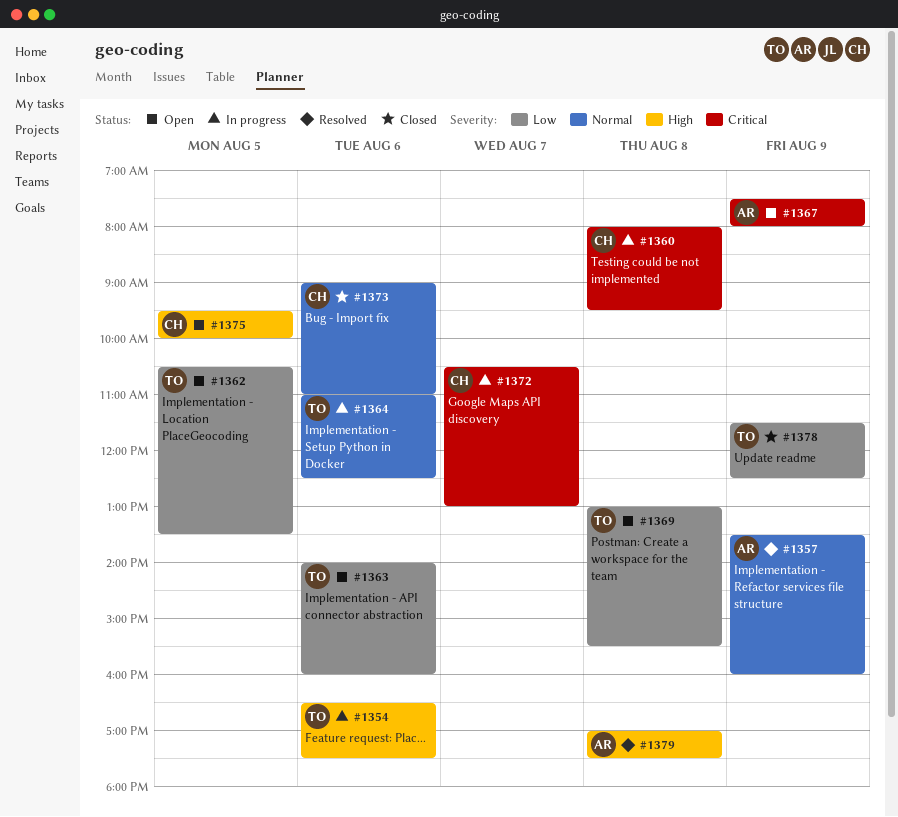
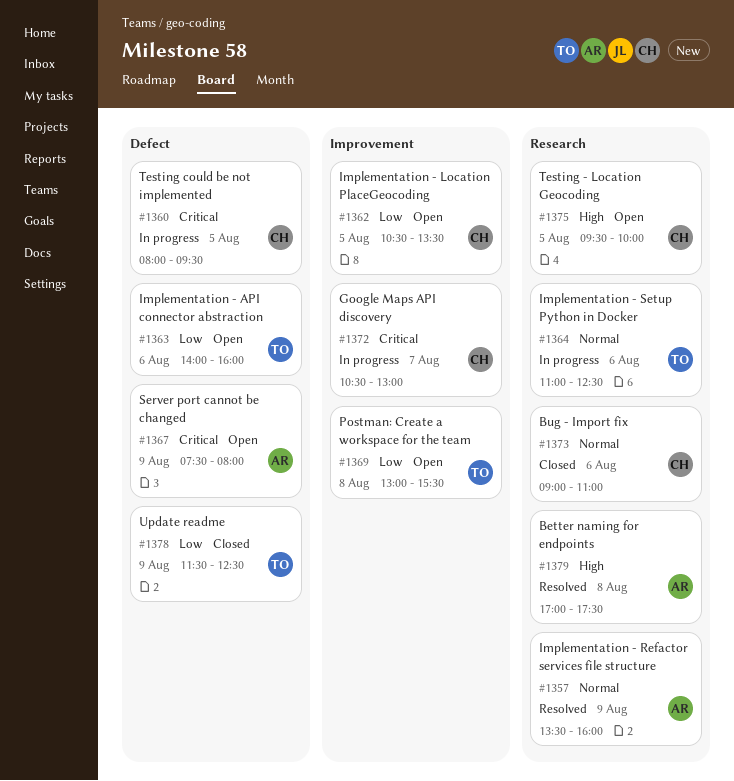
#1354: present -> none
#1360, day: Aug 8 -> Aug 5
#1362, owner: TO -> CH

